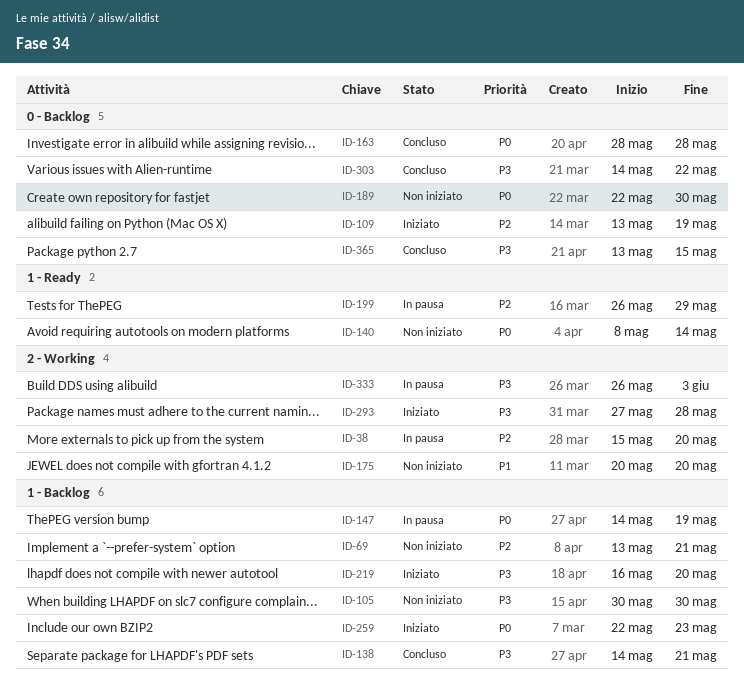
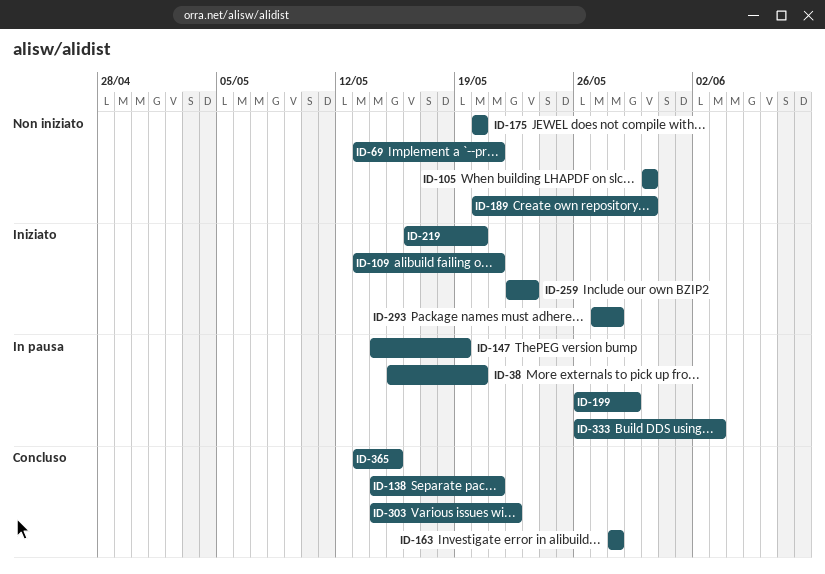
ID-109, due: May 19 -> May 21
ID-140: present -> none
ID-189, start: May 22 -> May 20

